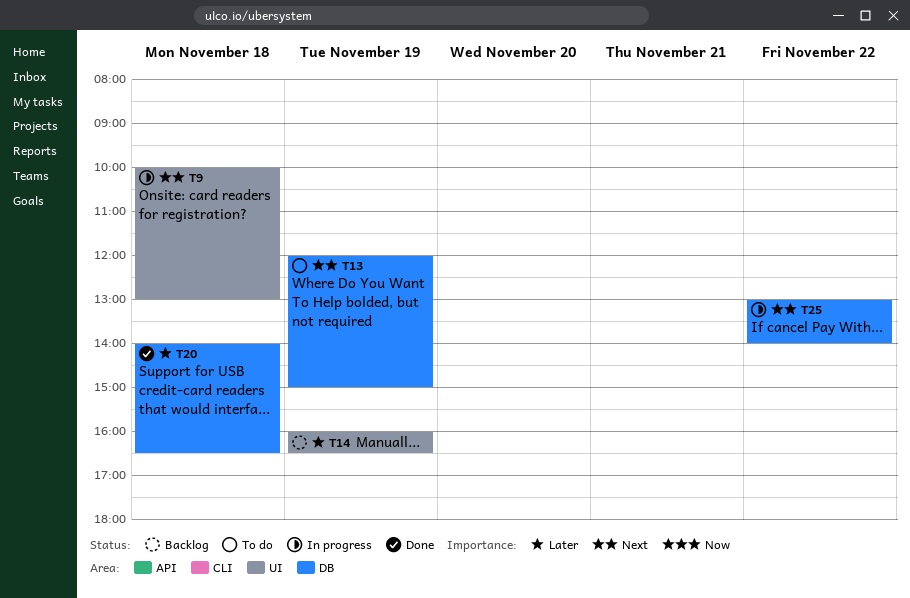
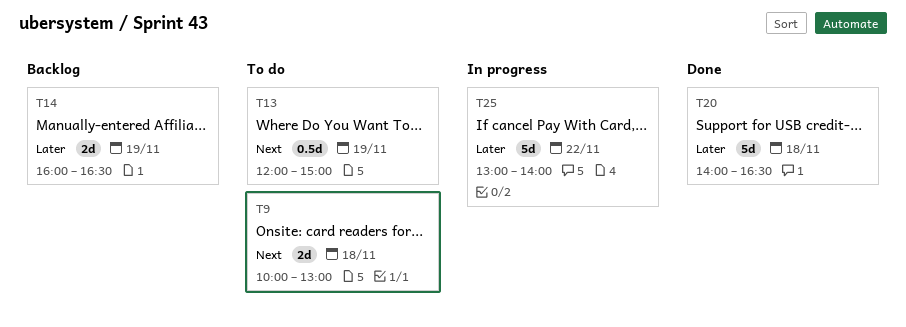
T9, status: In progress -> To do
T25, priority: Next -> Later

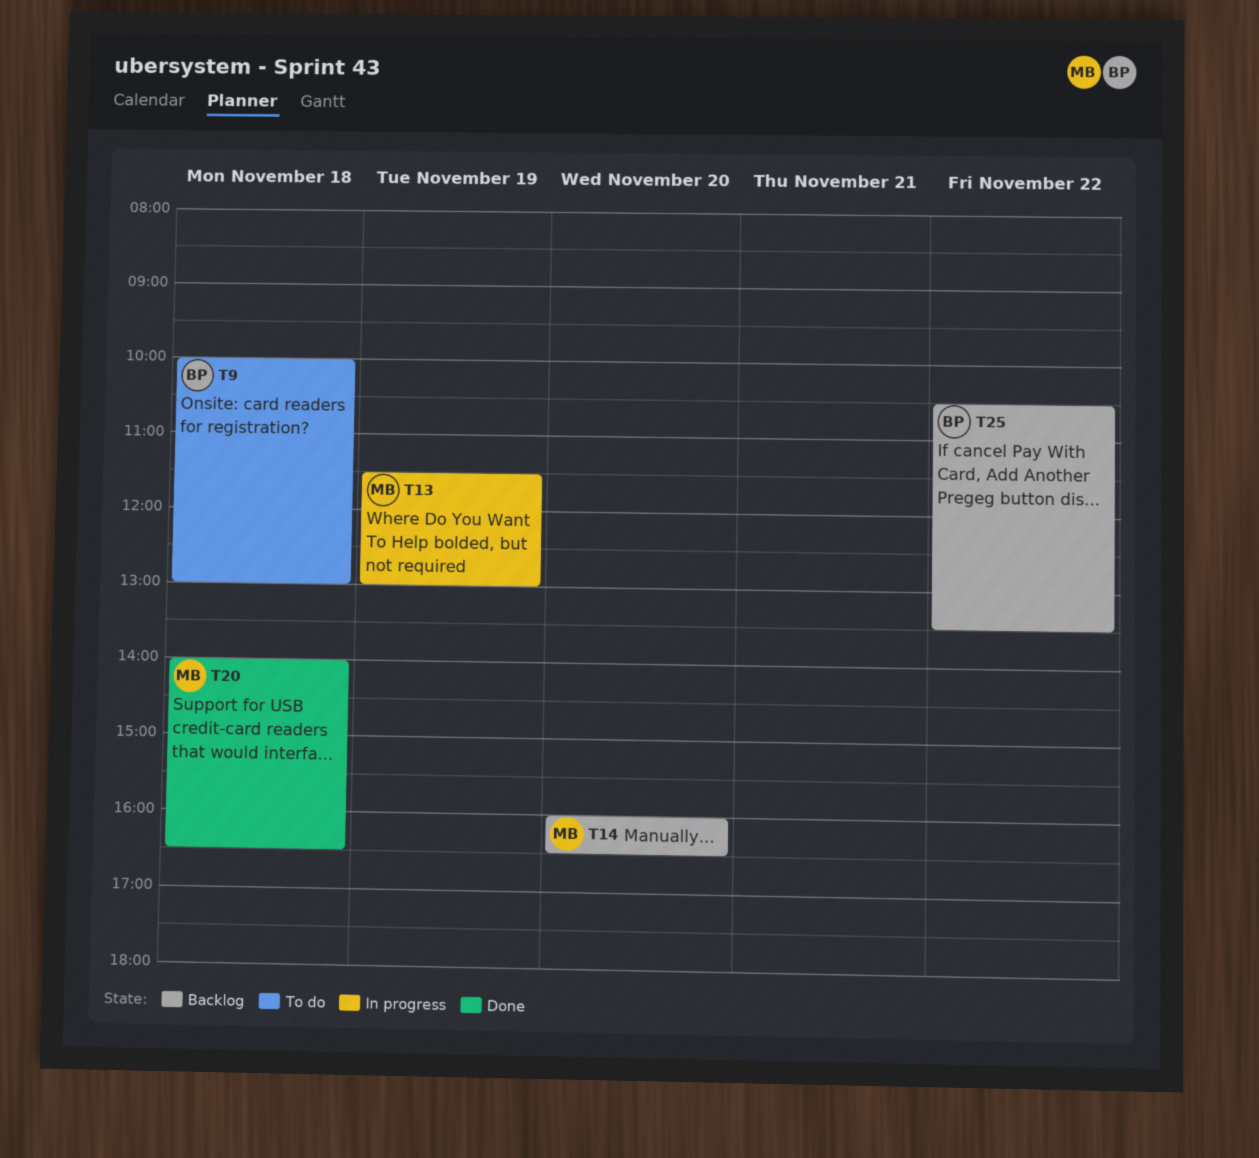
T13, status: To do -> In progress
T13, begins: 12:00 -> 11:30
T13, ends: 15:00 -> 13:00
T14, day: Nov 19 -> Nov 20
T25, status: In progress -> Backlog
T25, begins: 13:00 -> 10:30
T25, ends: 14:00 -> 13:30

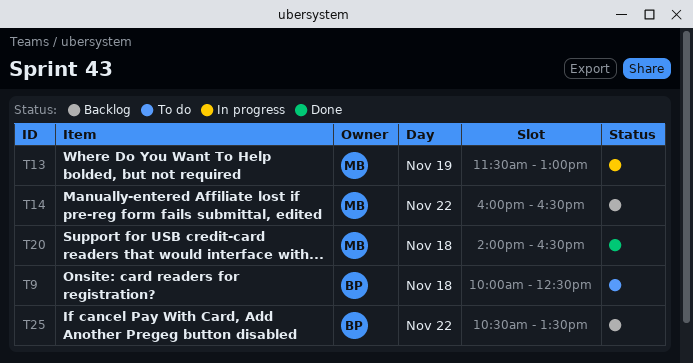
T9, ends: 13:00 -> 12:30
T14, day: Nov 20 -> Nov 22

